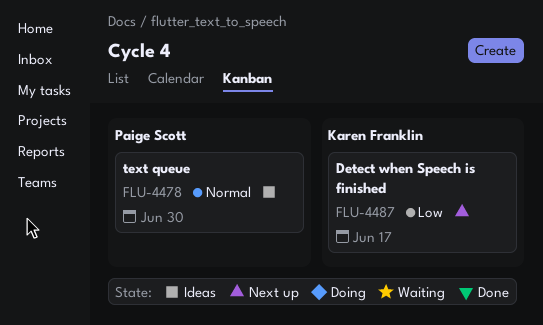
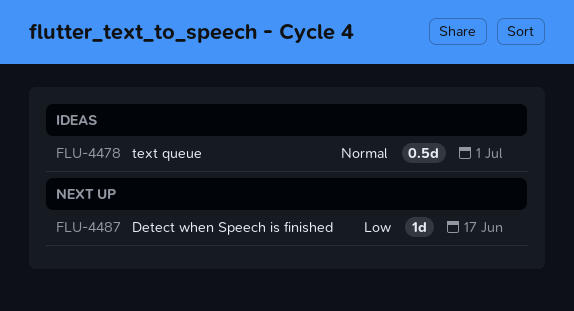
FLU-4478, due: Jun 30 -> Jul 1

